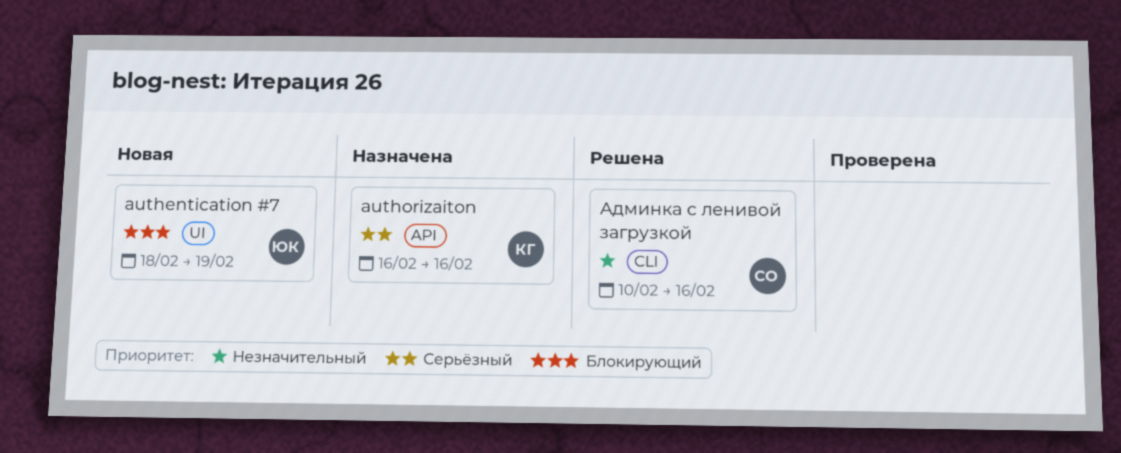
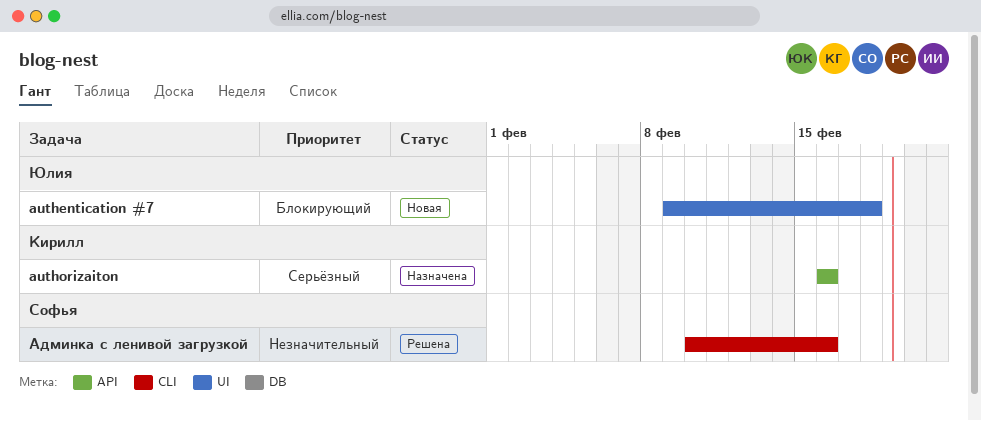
authentication #7, start: Feb 18 -> Feb 9
authentication #7, due: Feb 19 -> Feb 18

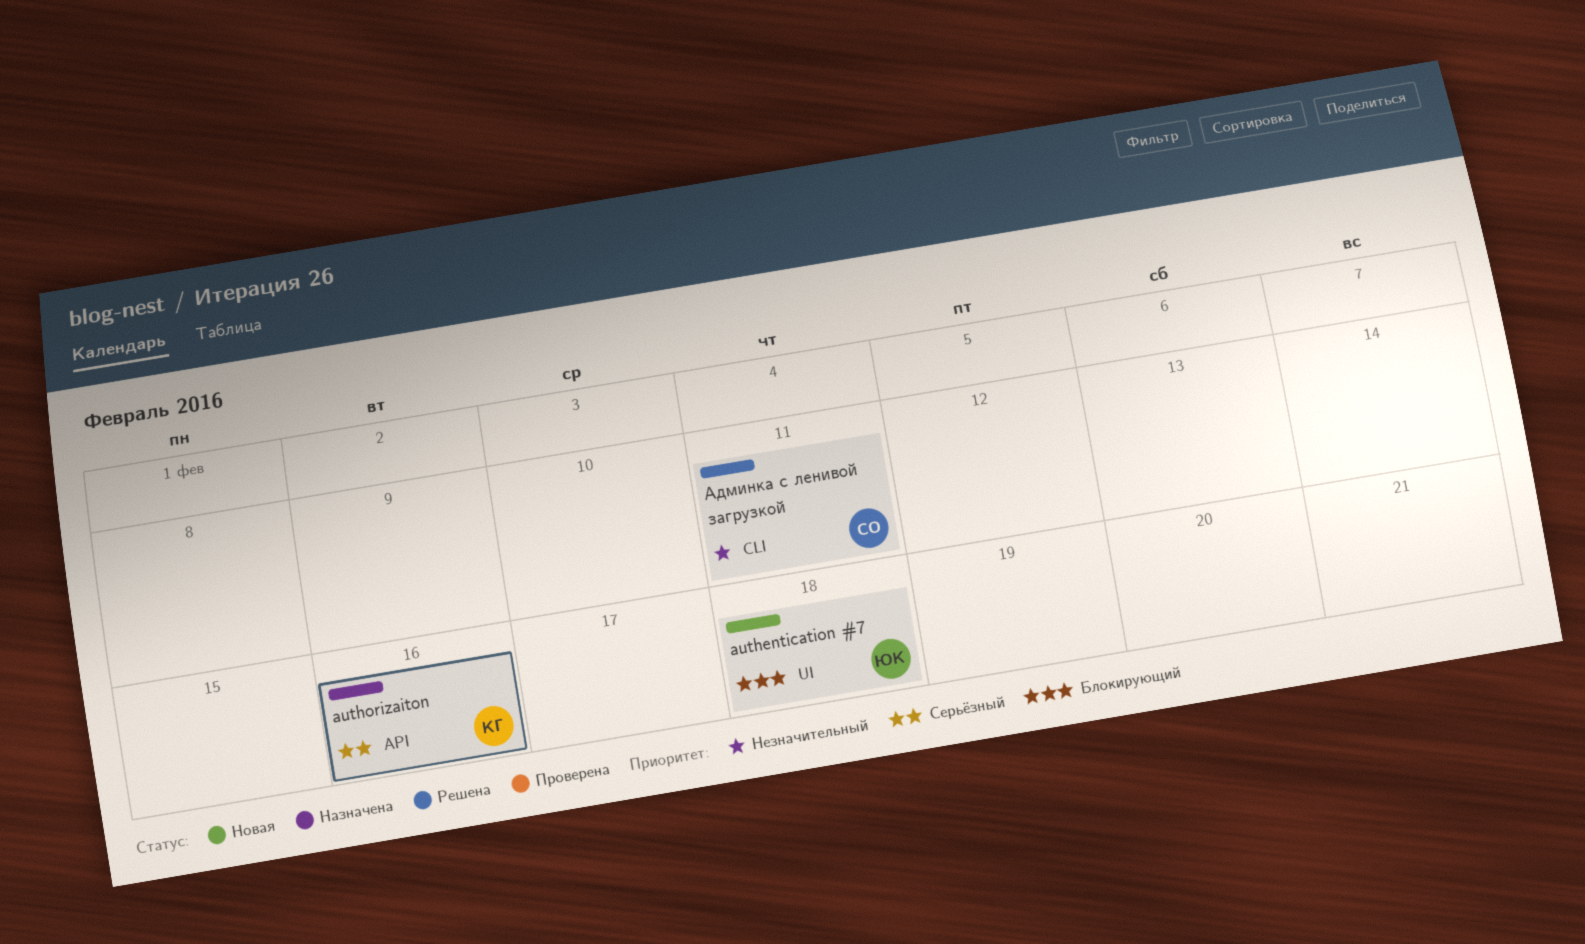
Админка с ленивой загрузкой, due: Feb 16 -> Feb 11

